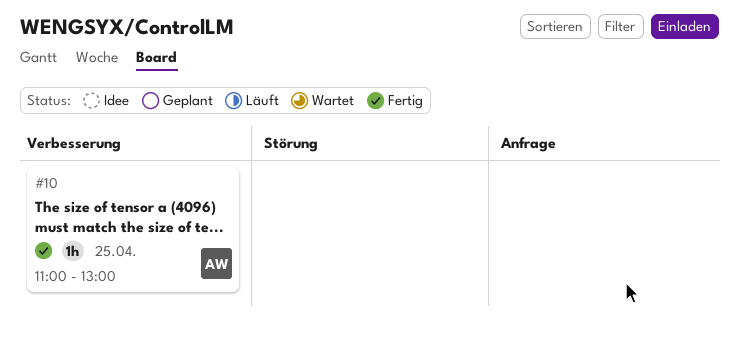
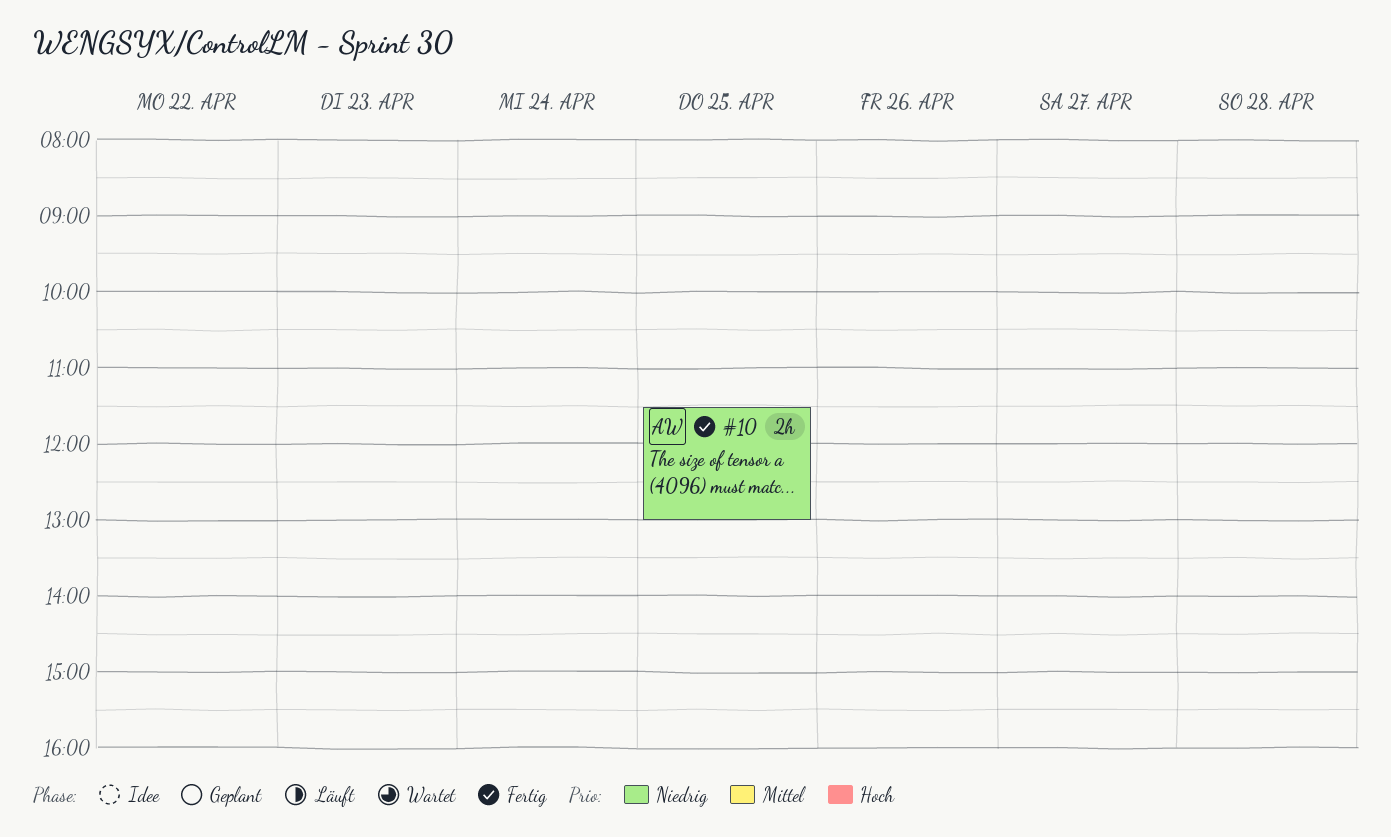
#10, estimate: 1h -> 2h
#10, begins: 11:00 -> 11:30

